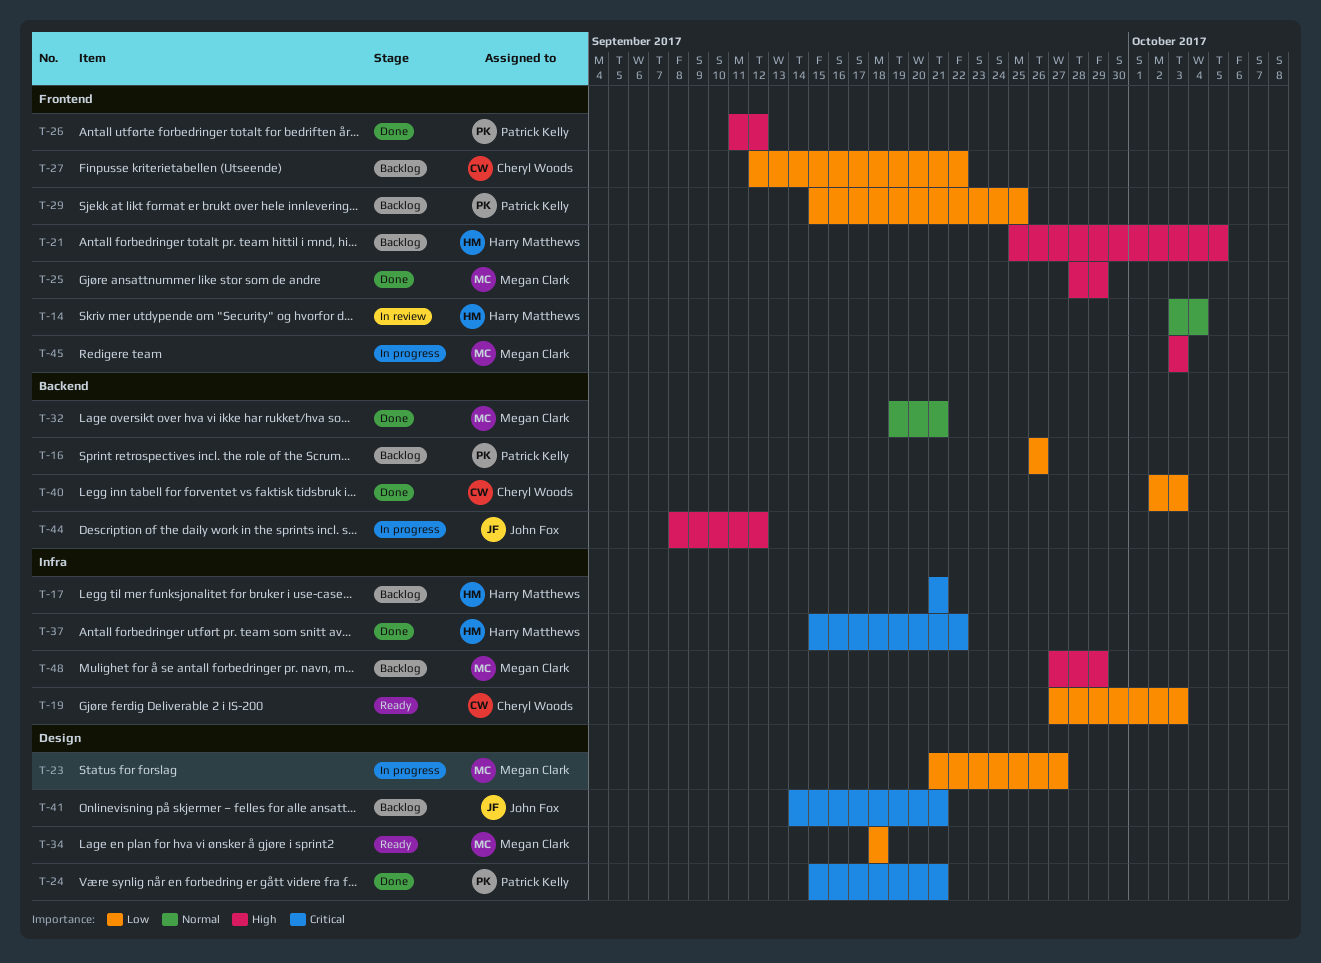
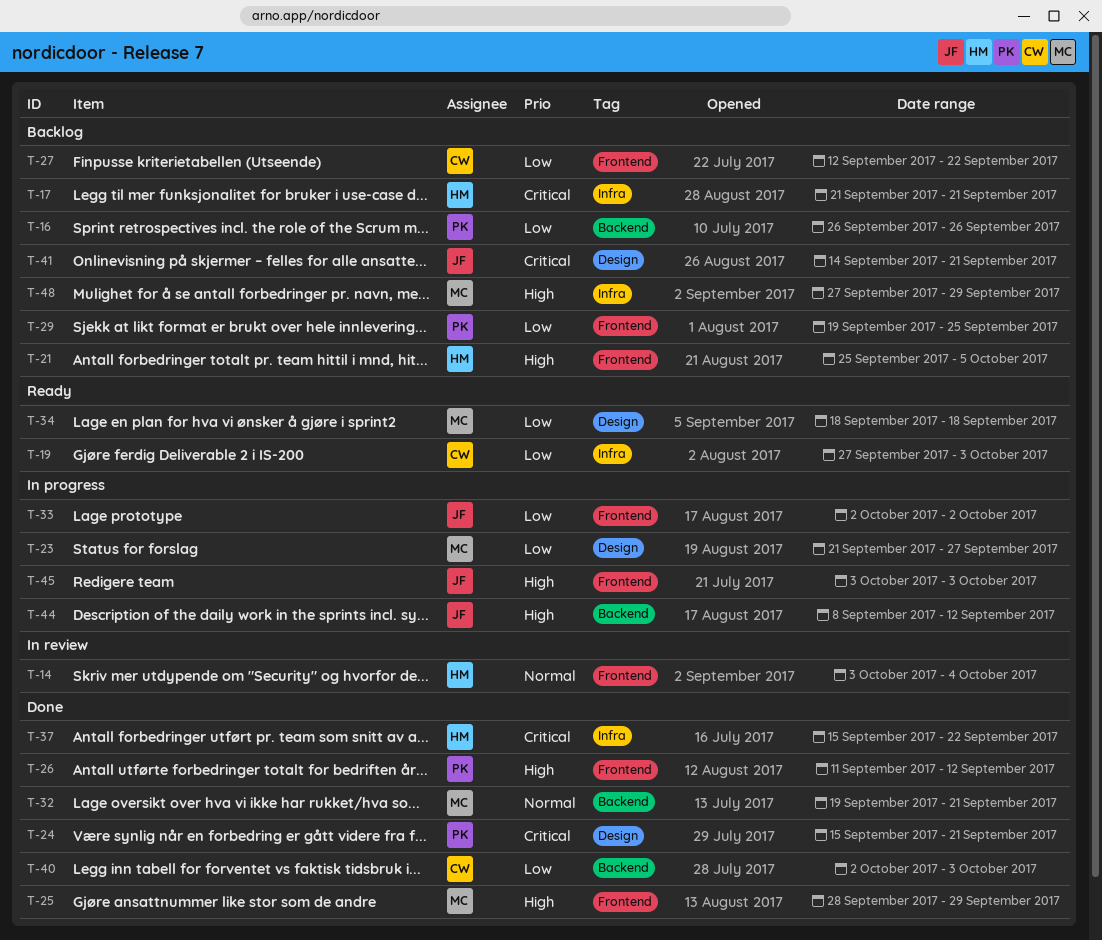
T-29, start: Sep 15 -> Sep 19
T-33: none -> present
T-45, owner: Megan Clark -> John Fox

